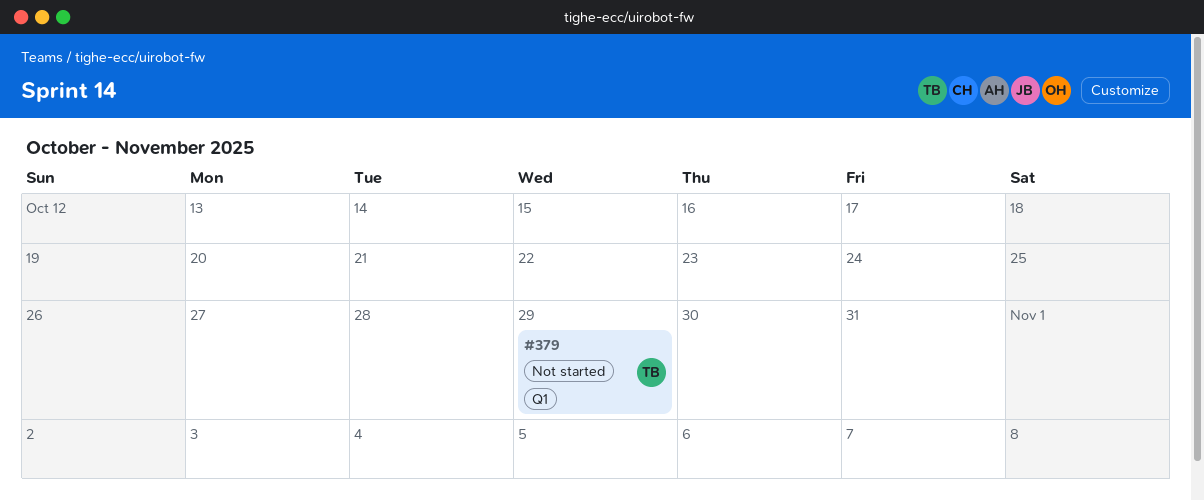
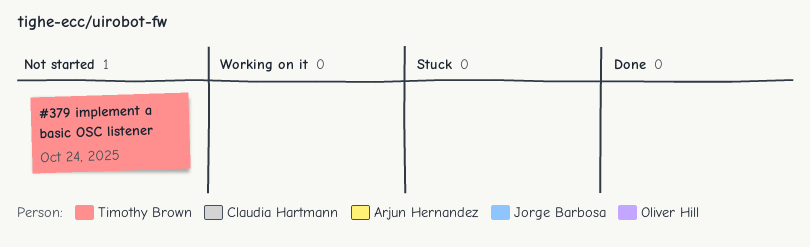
#379, due: Oct 29 -> Oct 24

